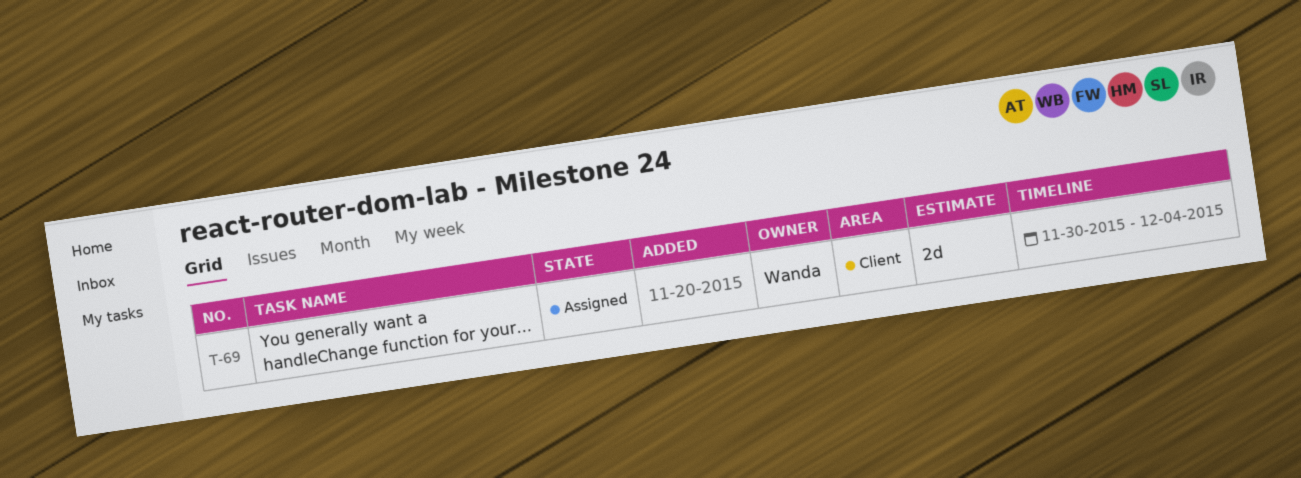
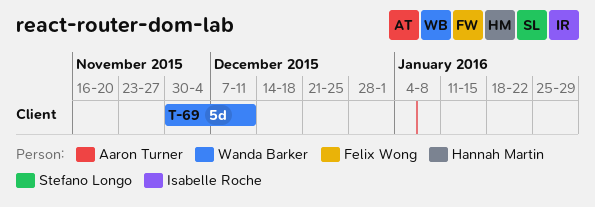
T-69, estimate: 2d -> 5d
T-69, due: Dec 4 -> Dec 11

